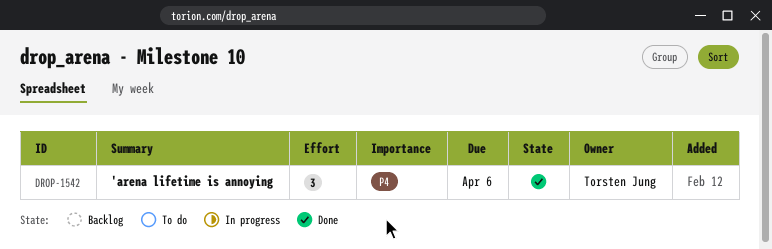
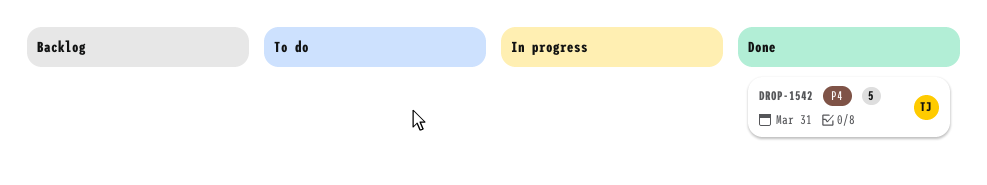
DROP-1542, estimate: 3 -> 5
DROP-1542, due: Apr 6 -> Mar 31

